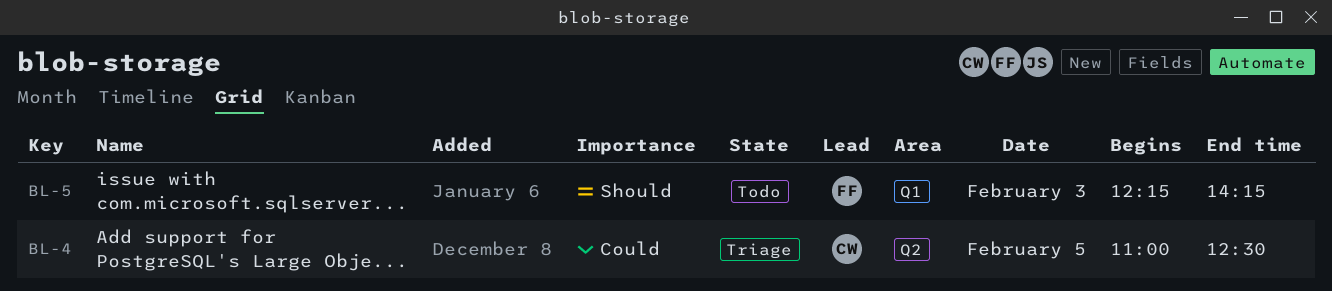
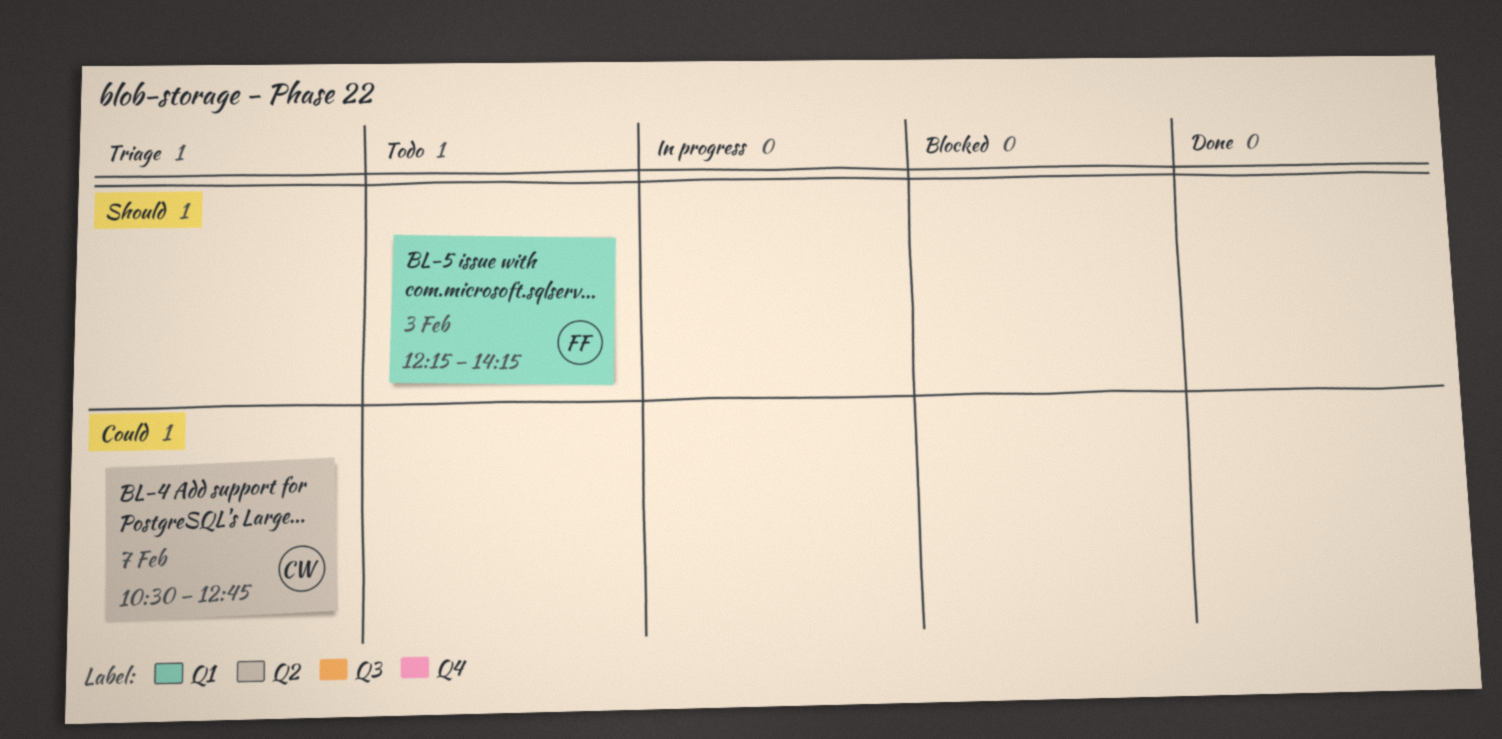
BL-4, day: Feb 5 -> Feb 7
BL-4, begins: 11:00 -> 10:30
BL-4, ends: 12:30 -> 12:45

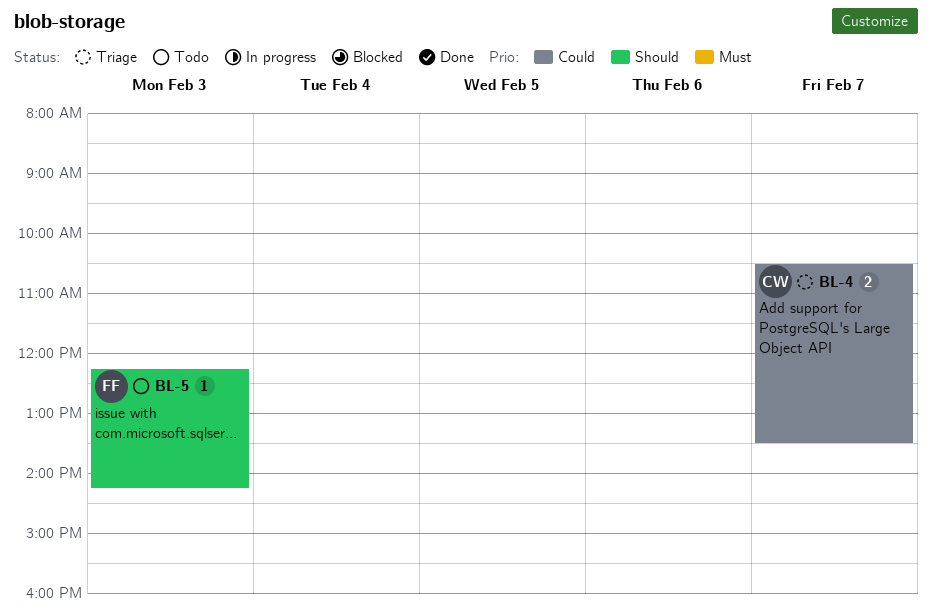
BL-4, ends: 12:45 -> 13:30

